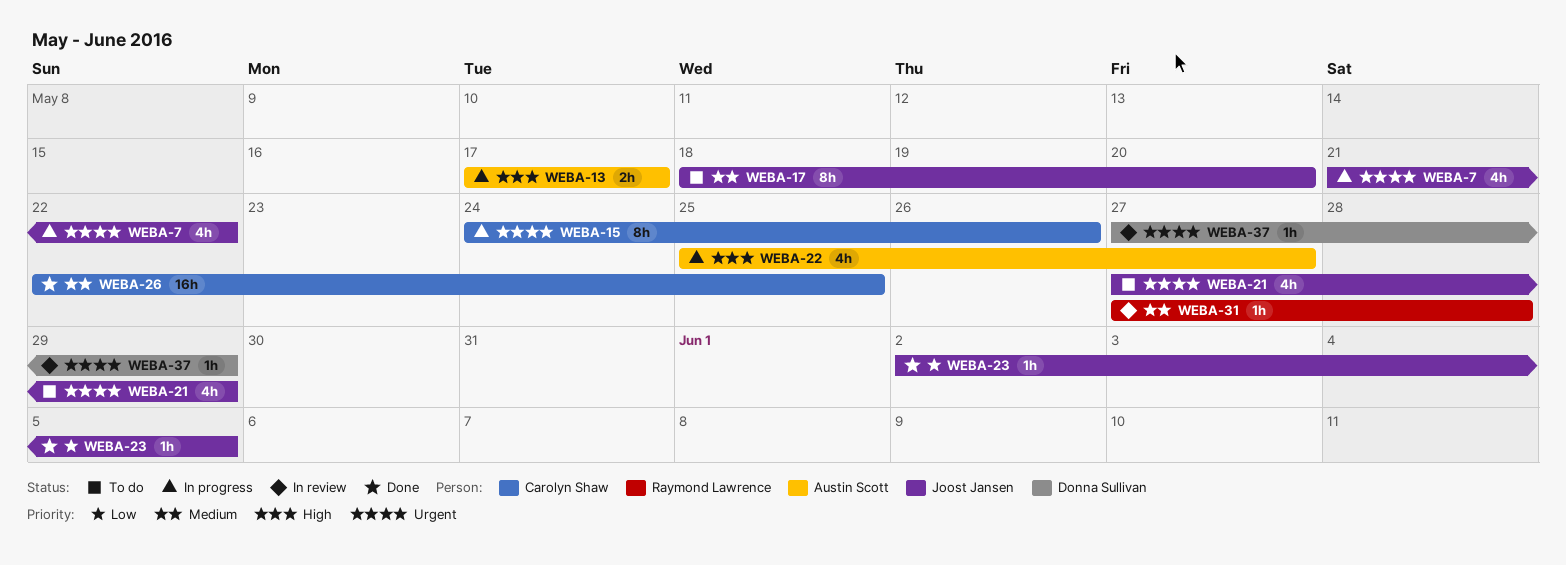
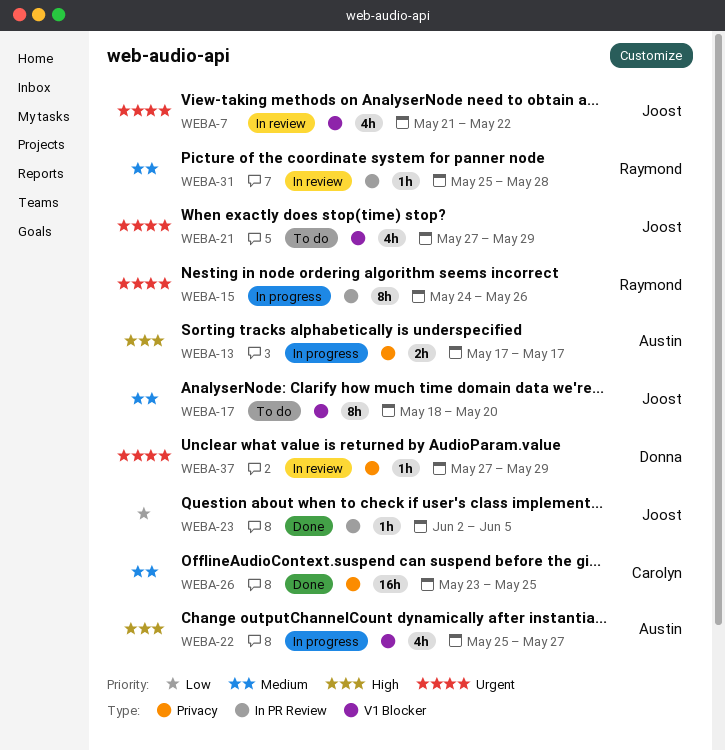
WEBA-7, status: In progress -> In review
WEBA-15, owner: Carolyn Shaw -> Raymond Lawrence
WEBA-26, start: May 22 -> May 23
WEBA-31, start: May 27 -> May 25

